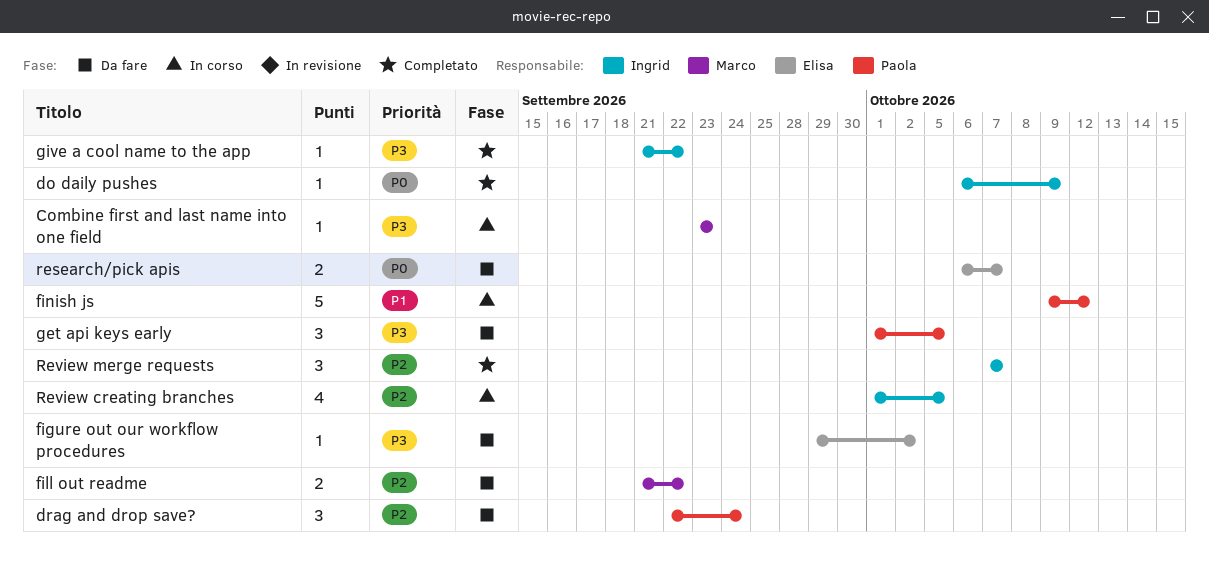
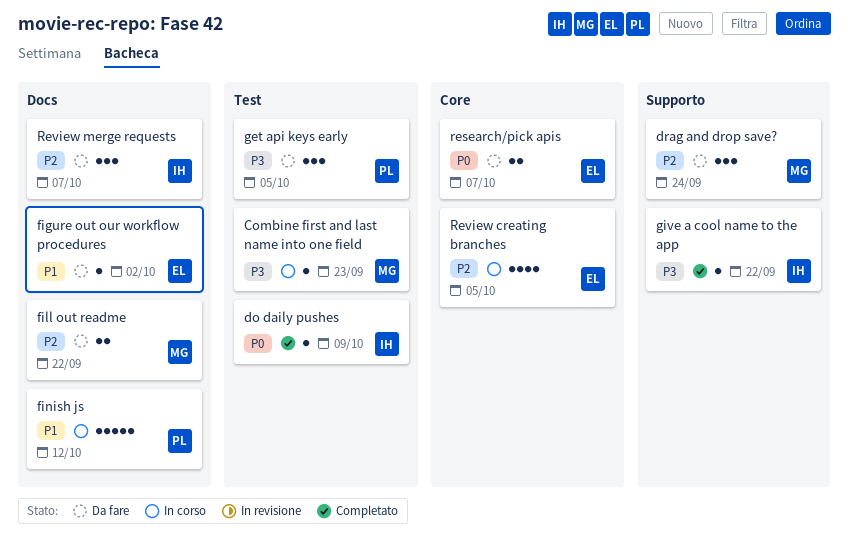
drag and drop save?, owner: Paola -> Marco
figure out our workflow procedures, priority: P3 -> P1
Review creating branches, owner: Ingrid -> Elisa
Review merge requests, status: Completato -> Da fare

